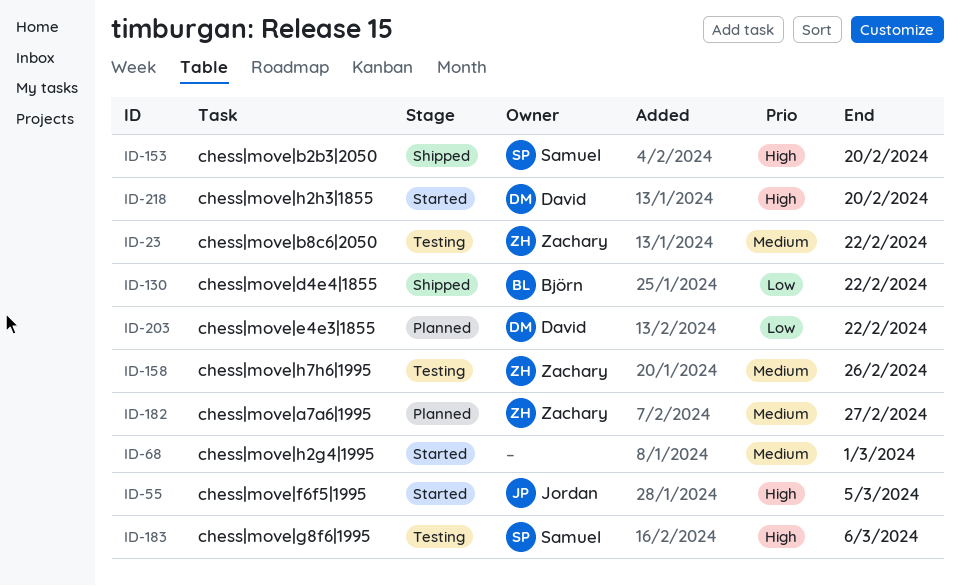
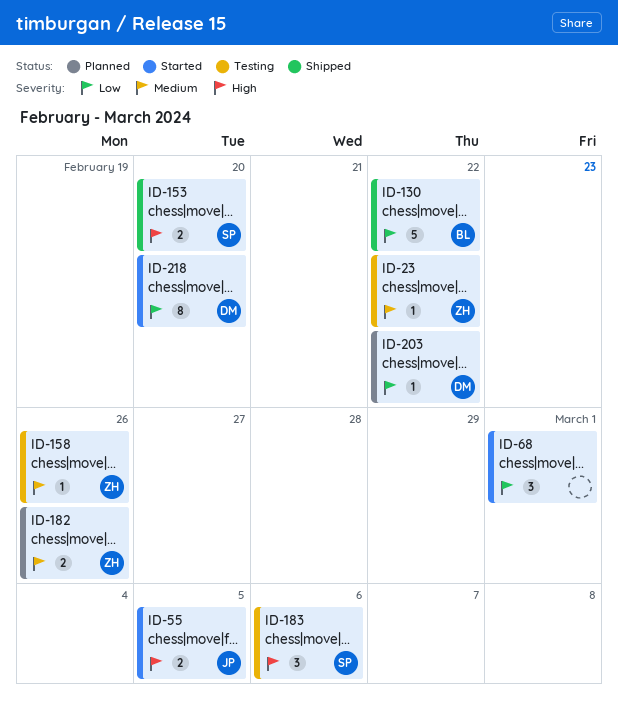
ID-68, priority: Medium -> Low
ID-182, due: Feb 27 -> Feb 26
ID-218, priority: High -> Low

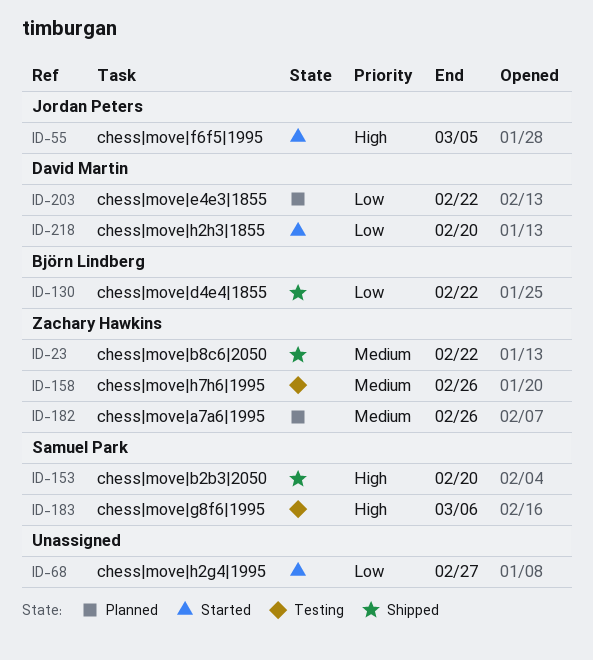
ID-23, status: Testing -> Shipped
ID-68, due: Mar 1 -> Feb 27

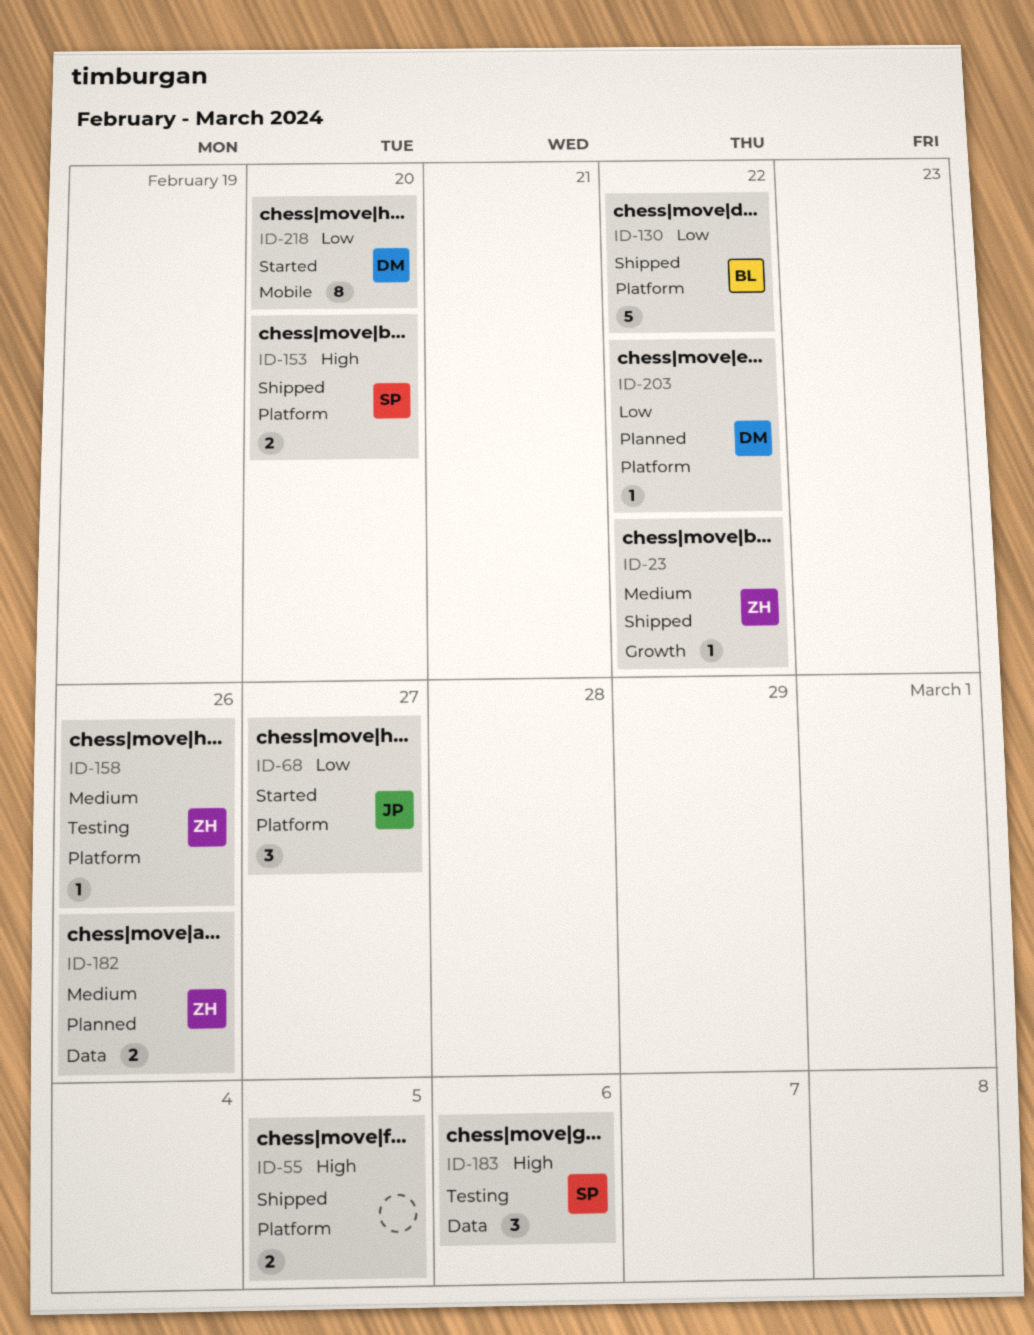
ID-55, status: Started -> Shipped
ID-55, owner: Jordan Peters -> none
ID-68, owner: none -> Jordan Peters

